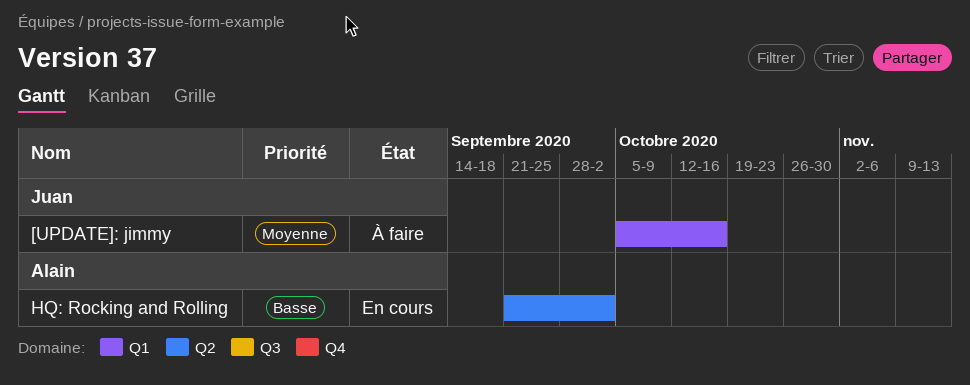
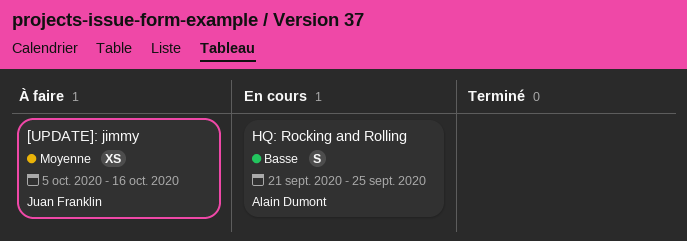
HQ: Rocking and Rolling, due: Oct 2 -> Sep 25

